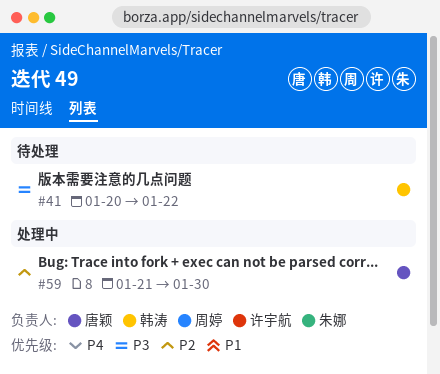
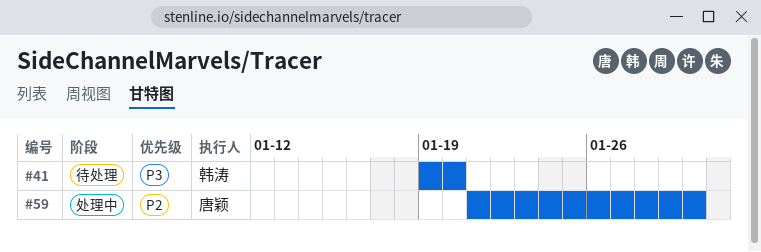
#41, start: Jan 20 -> Jan 19
#41, due: Jan 22 -> Jan 20

